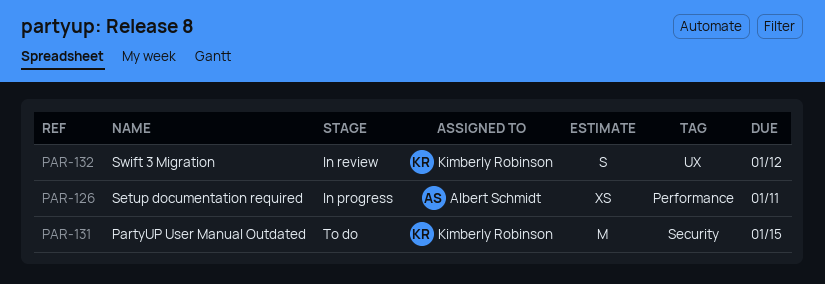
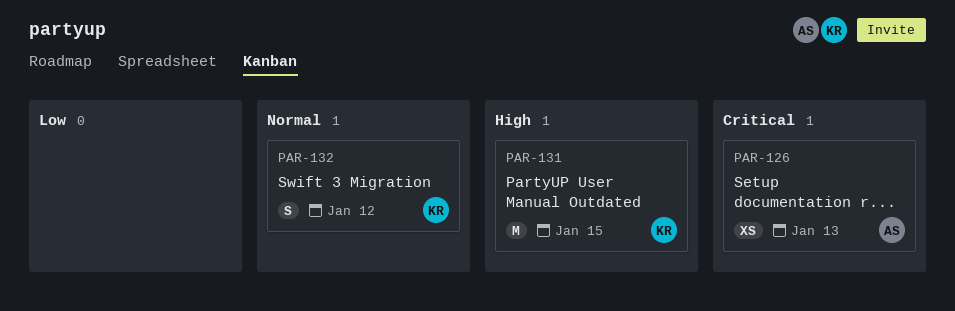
PAR-126, due: Jan 11 -> Jan 13

